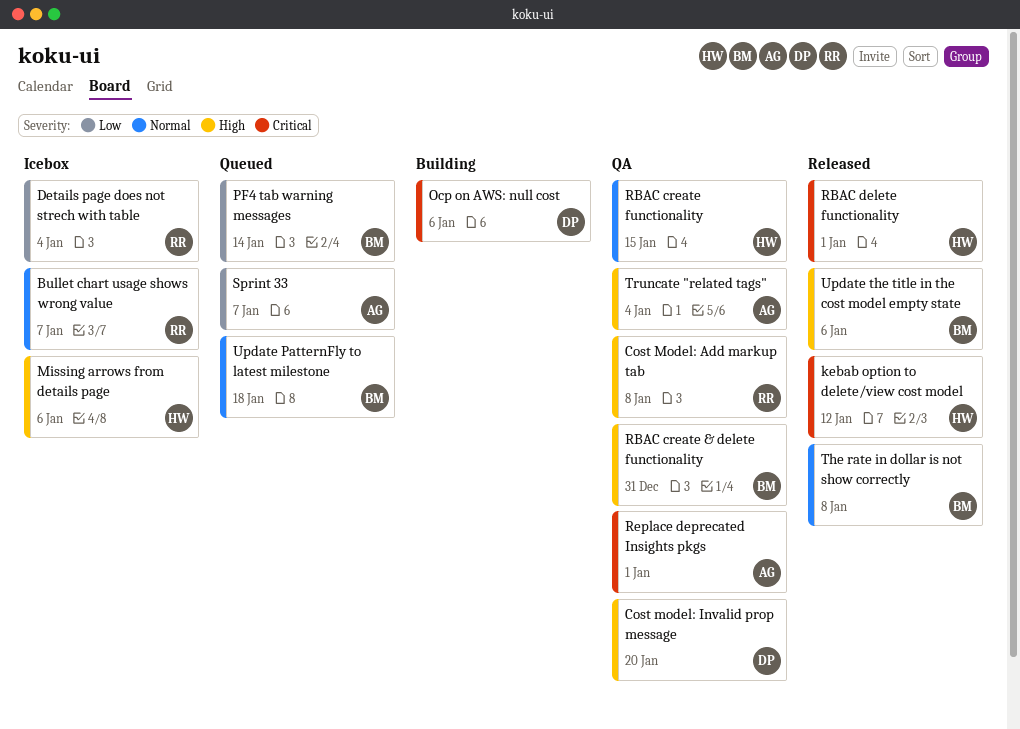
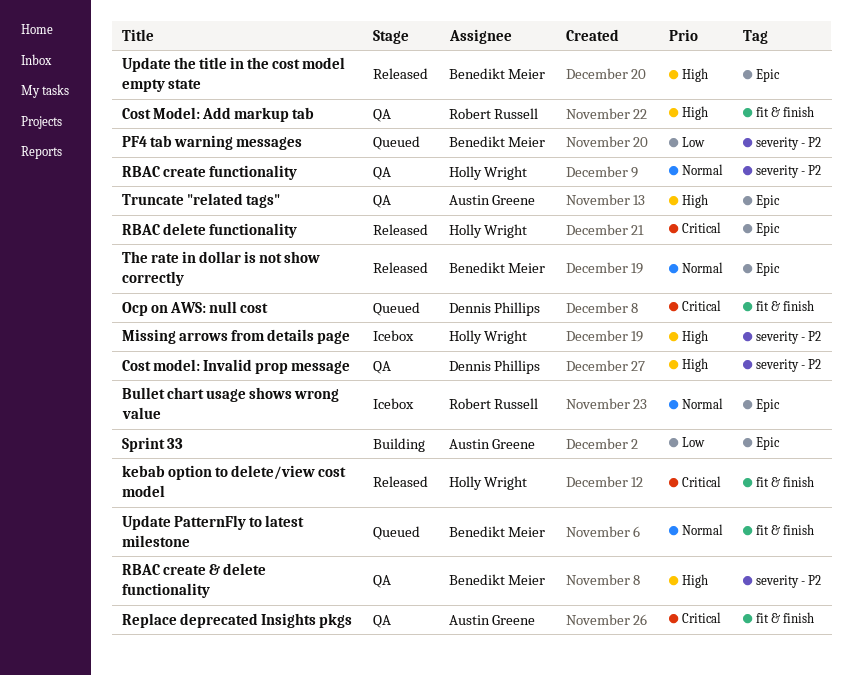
Details page does not strech with table: present -> none
Ocp on AWS: null cost, status: Building -> Queued
Sprint 33, status: Queued -> Building

